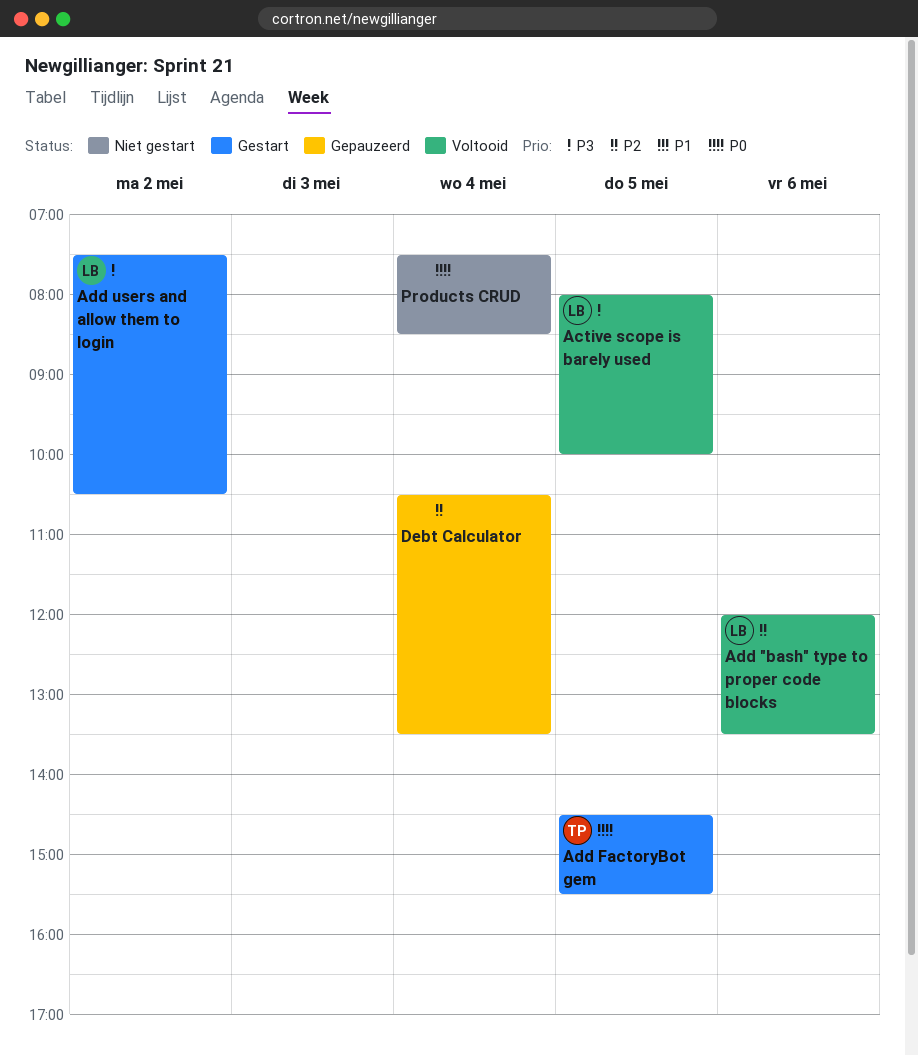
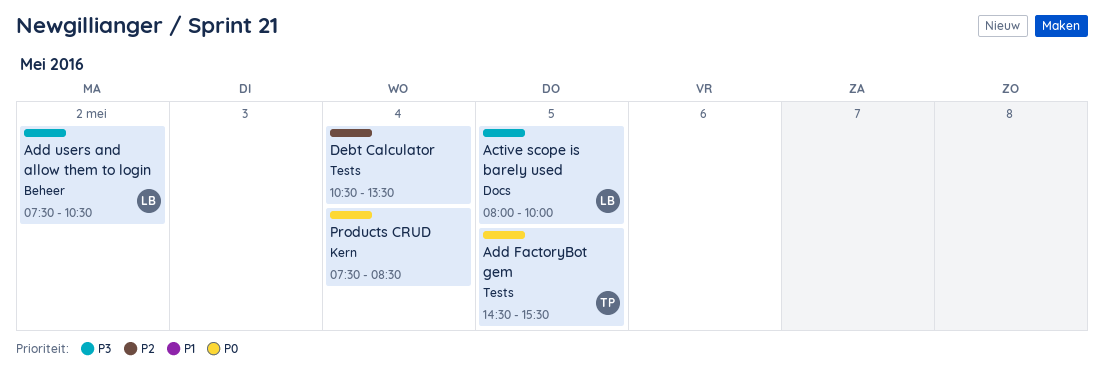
Add "bash" type to proper code blocks: present -> none

